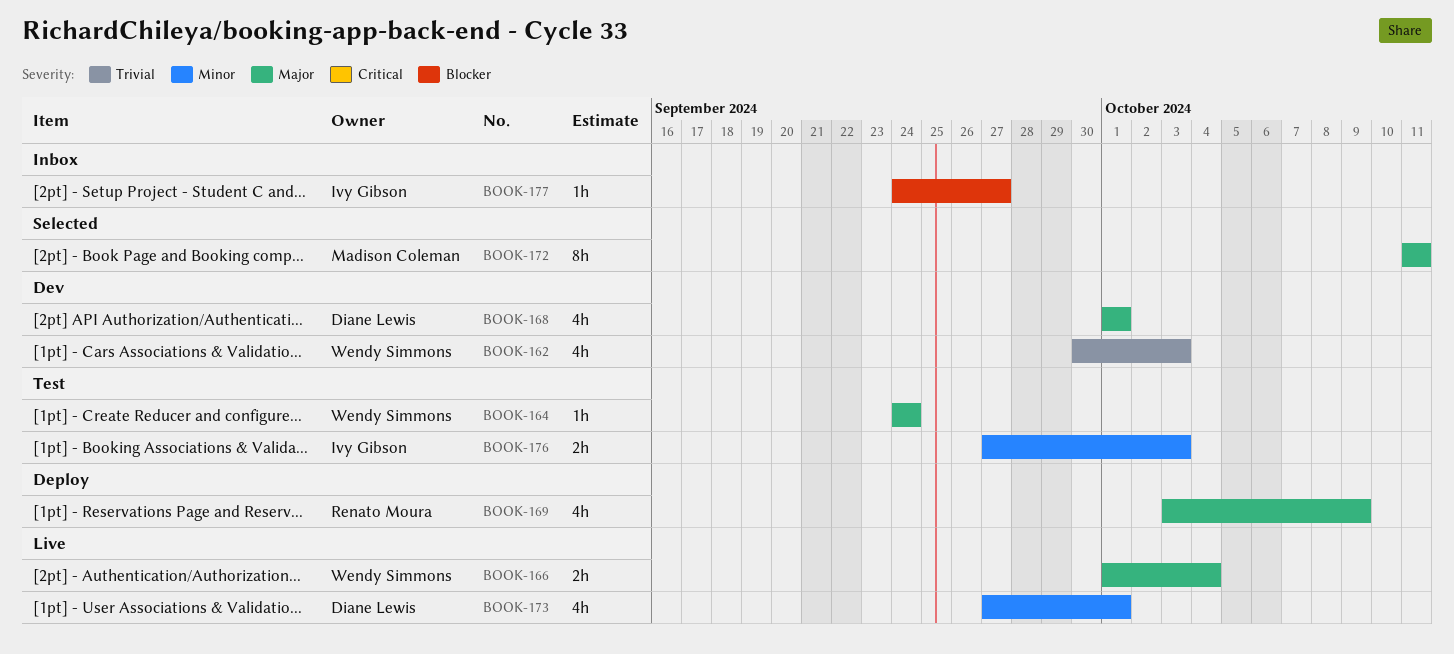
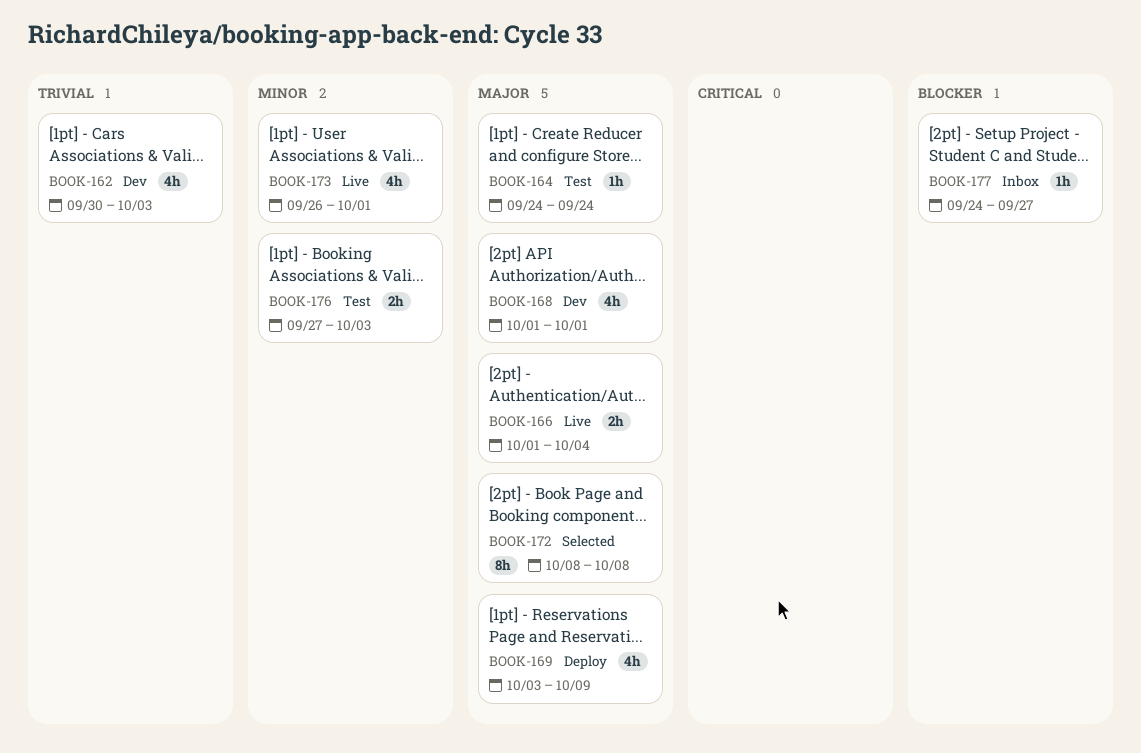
BOOK-172, start: Oct 11 -> Oct 8
BOOK-172, due: Oct 11 -> Oct 8
BOOK-173, start: Sep 27 -> Sep 26

